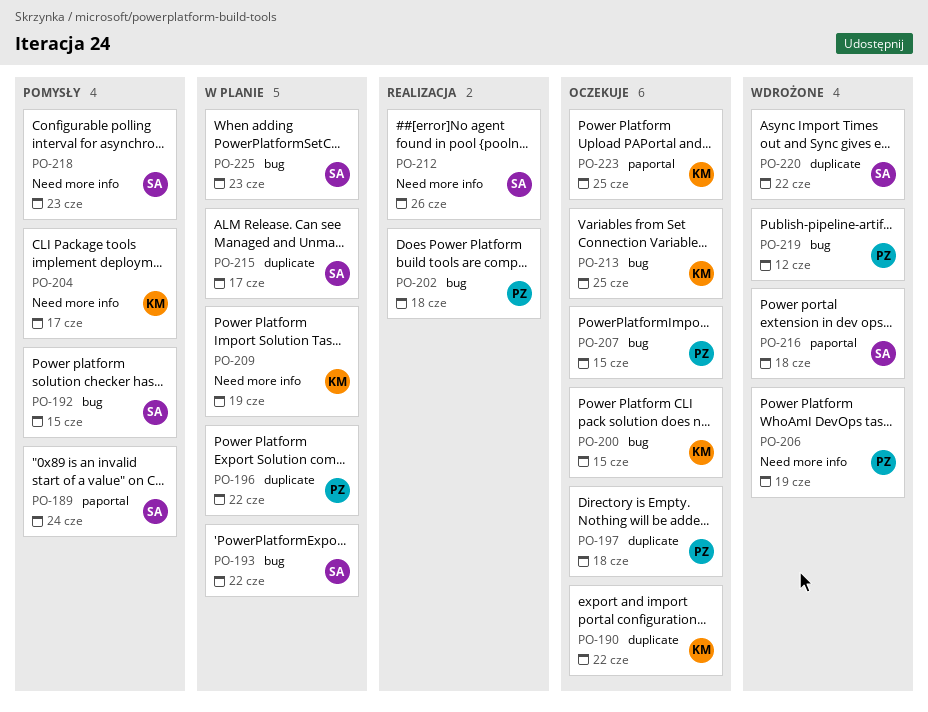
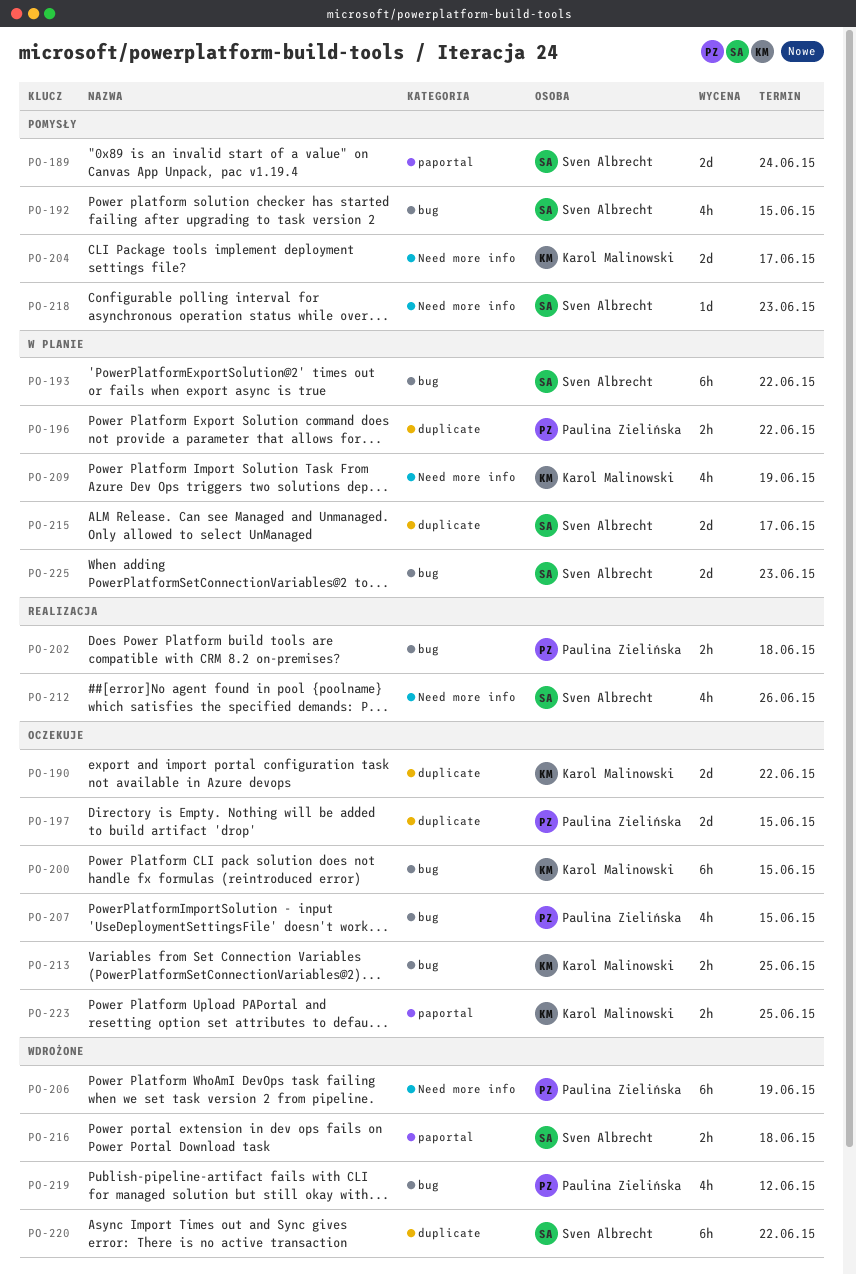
PO-197, due: Jun 18 -> Jun 15

